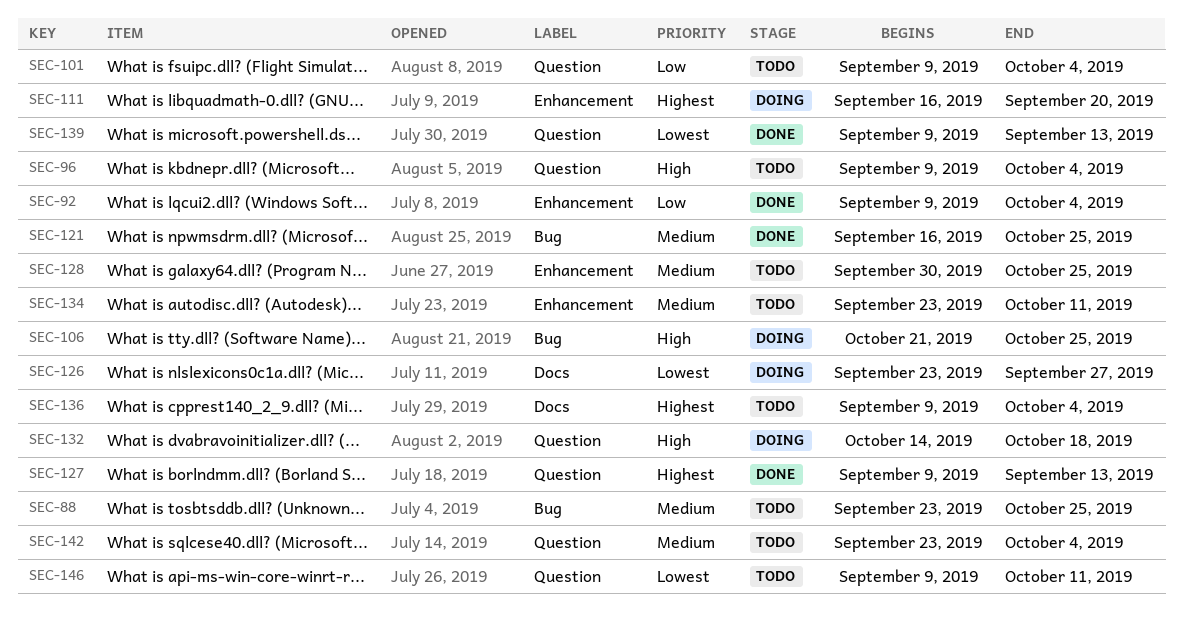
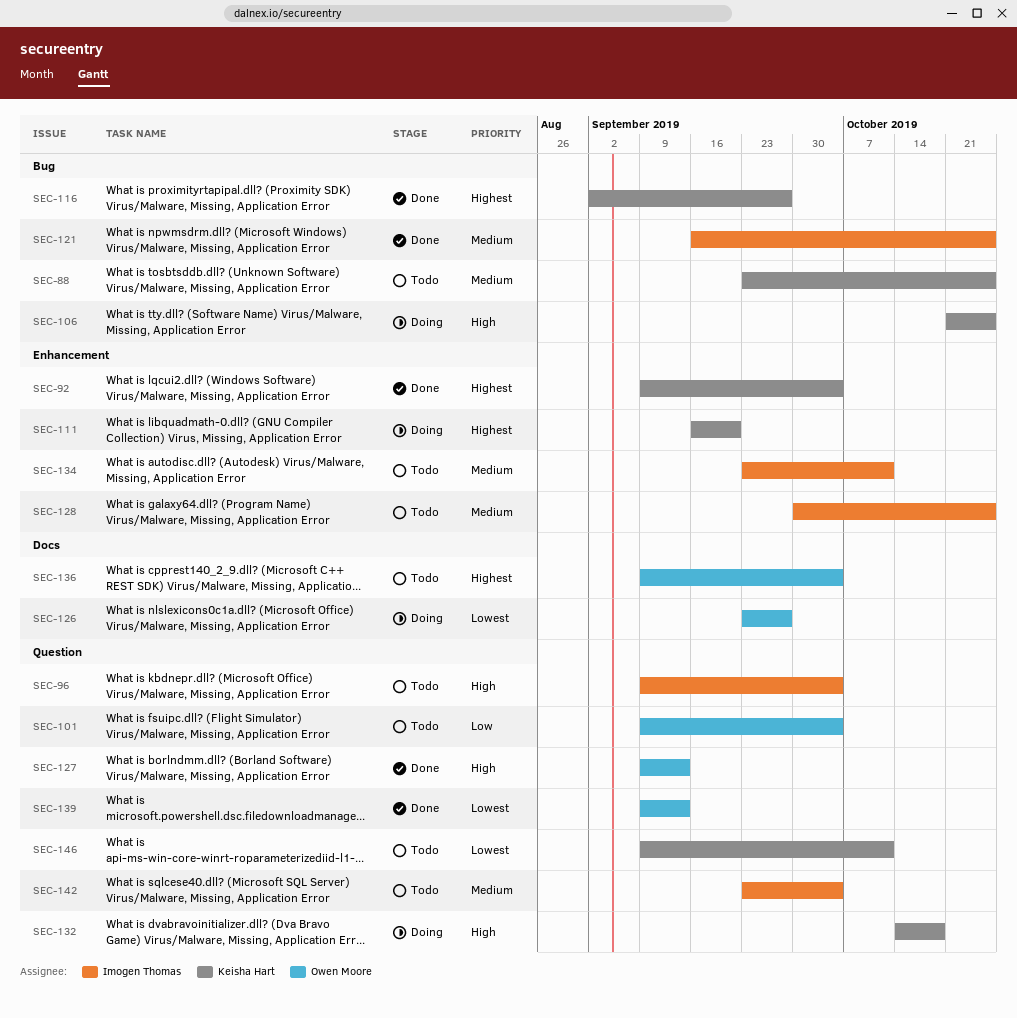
SEC-92, priority: Low -> Highest
SEC-116: none -> present
SEC-127, priority: Highest -> High

